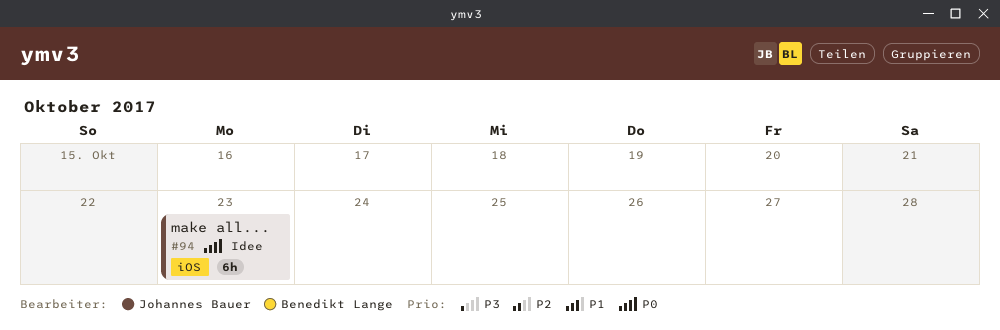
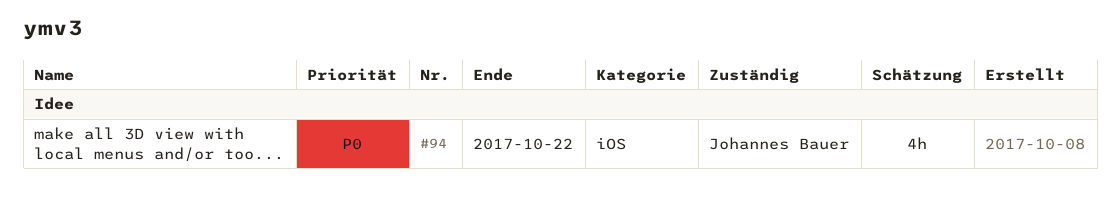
#94, estimate: 6h -> 4h
#94, due: Oct 23 -> Oct 22

